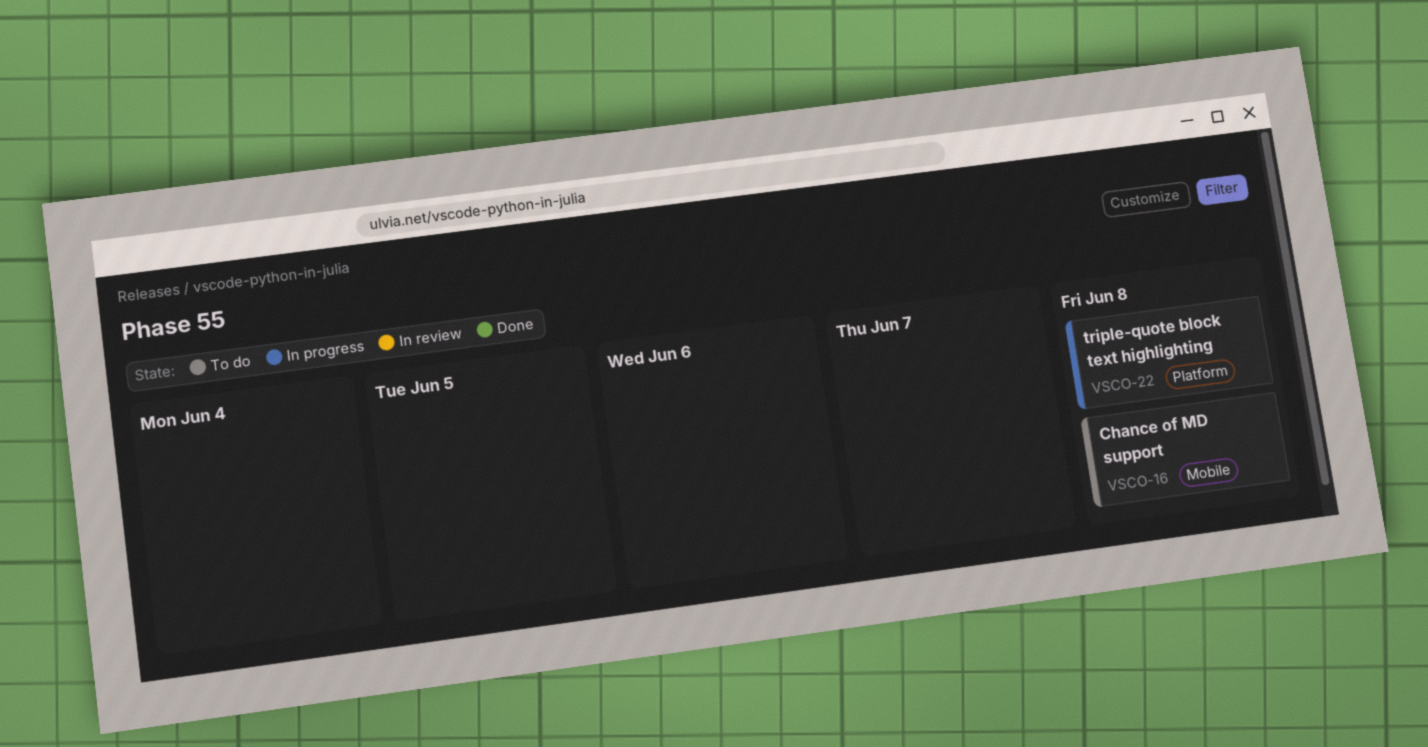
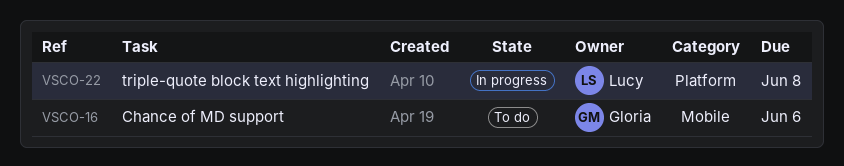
VSCO-16, due: Jun 8 -> Jun 6

